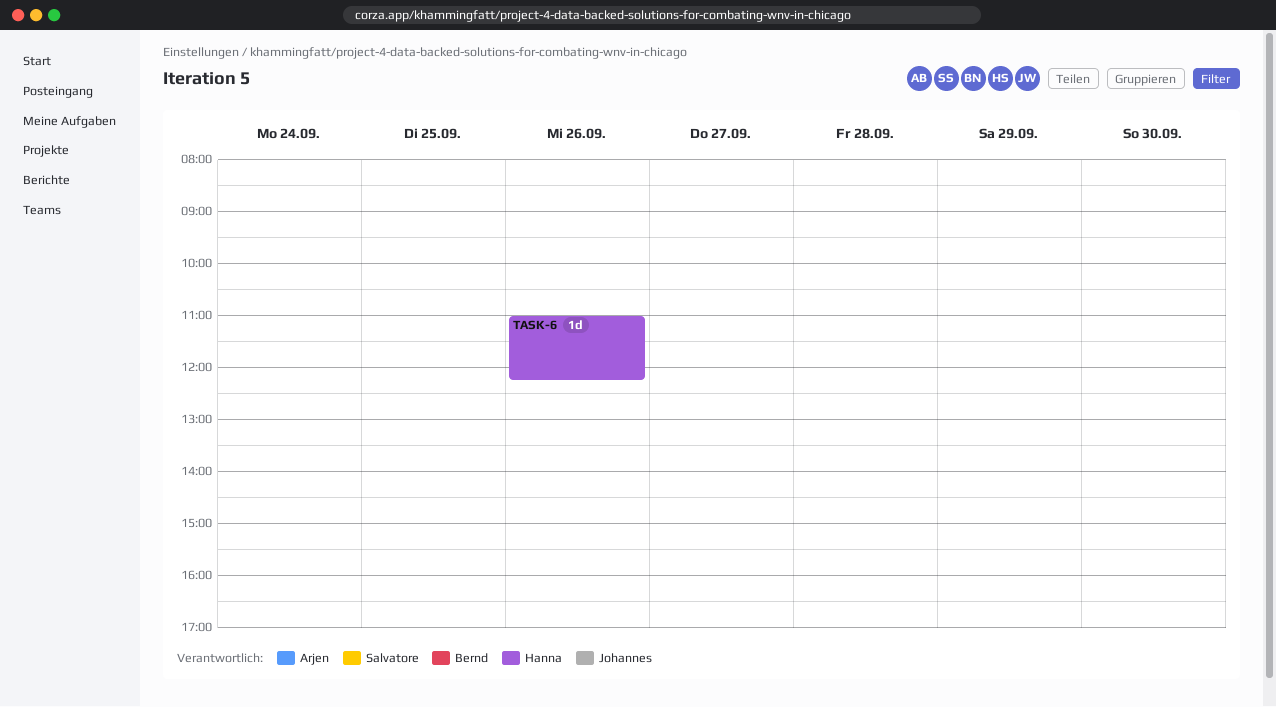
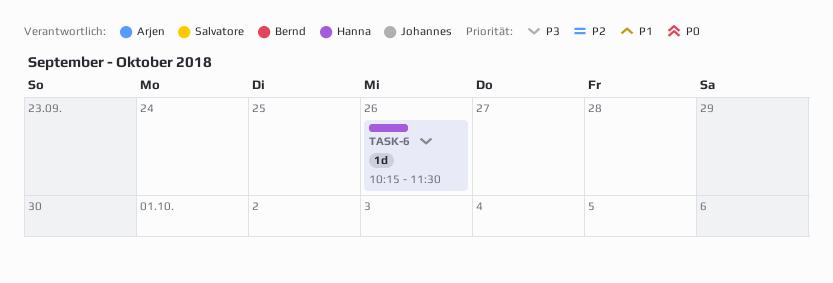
TASK-6, begins: 11:00 -> 10:15
TASK-6, ends: 12:15 -> 11:30

